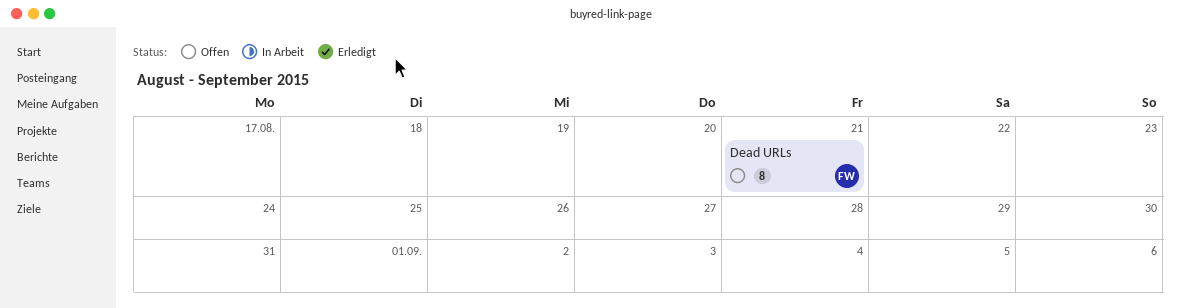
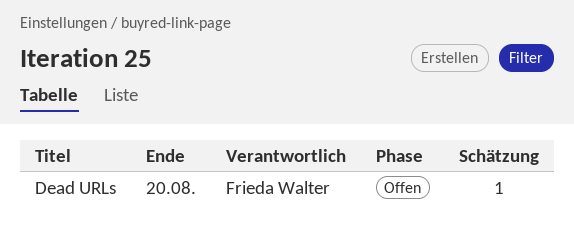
Dead URLs, estimate: 8 -> 1
Dead URLs, due: Aug 21 -> Aug 20

